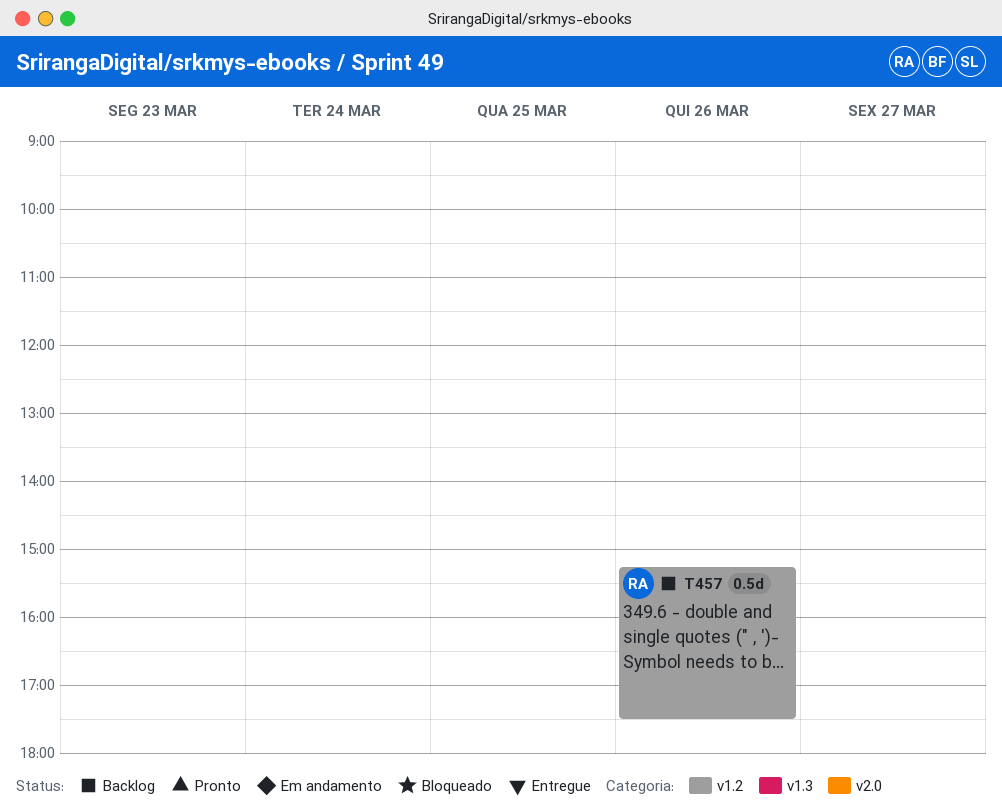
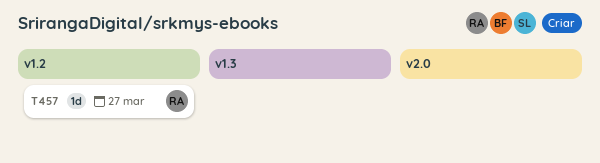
T457, estimate: 0.5d -> 1d
T457, day: Mar 26 -> Mar 27

